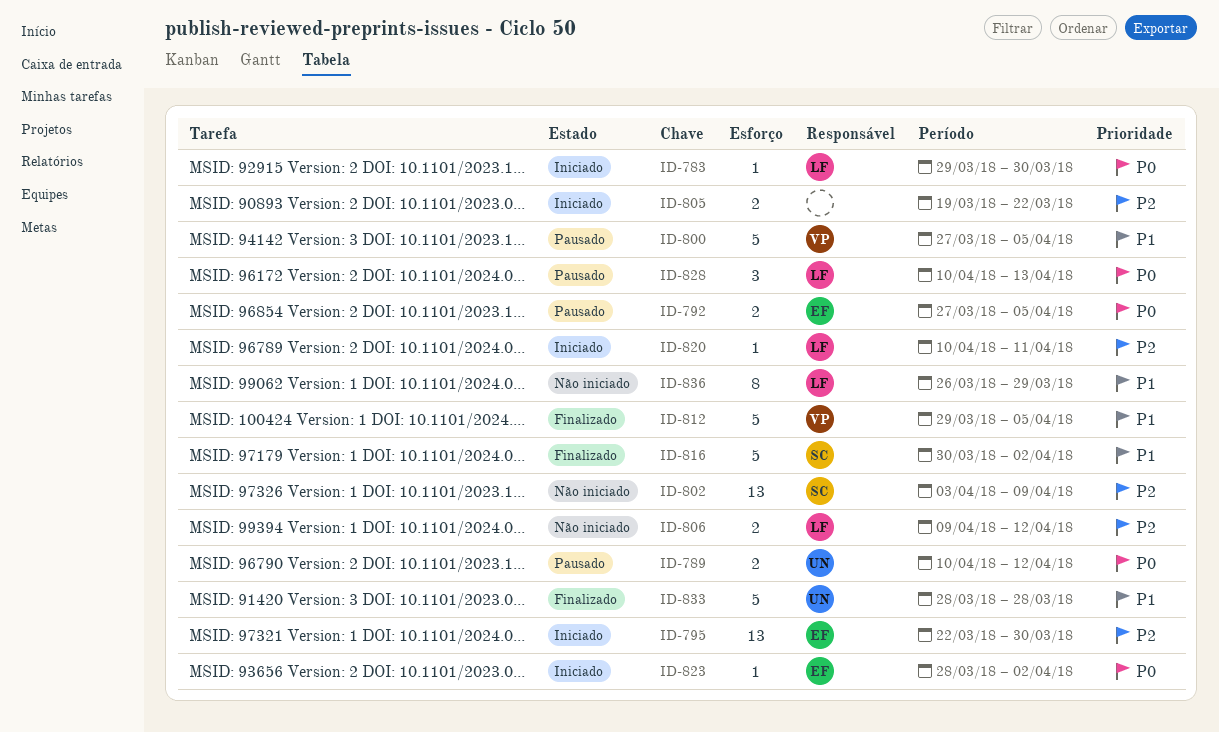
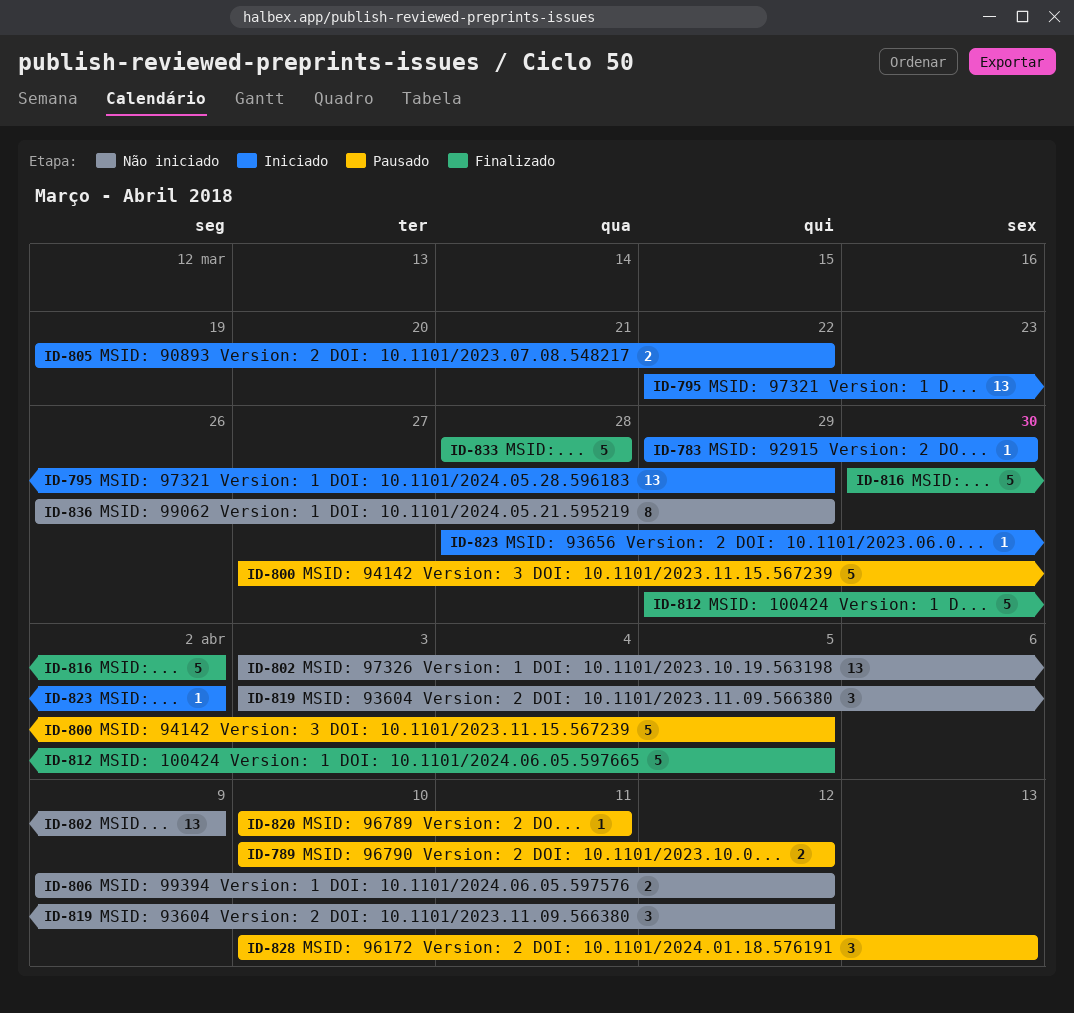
ID-792: present -> none
ID-795, due: Mar 30 -> Mar 29
ID-819: none -> present
ID-820, status: Iniciado -> Pausado

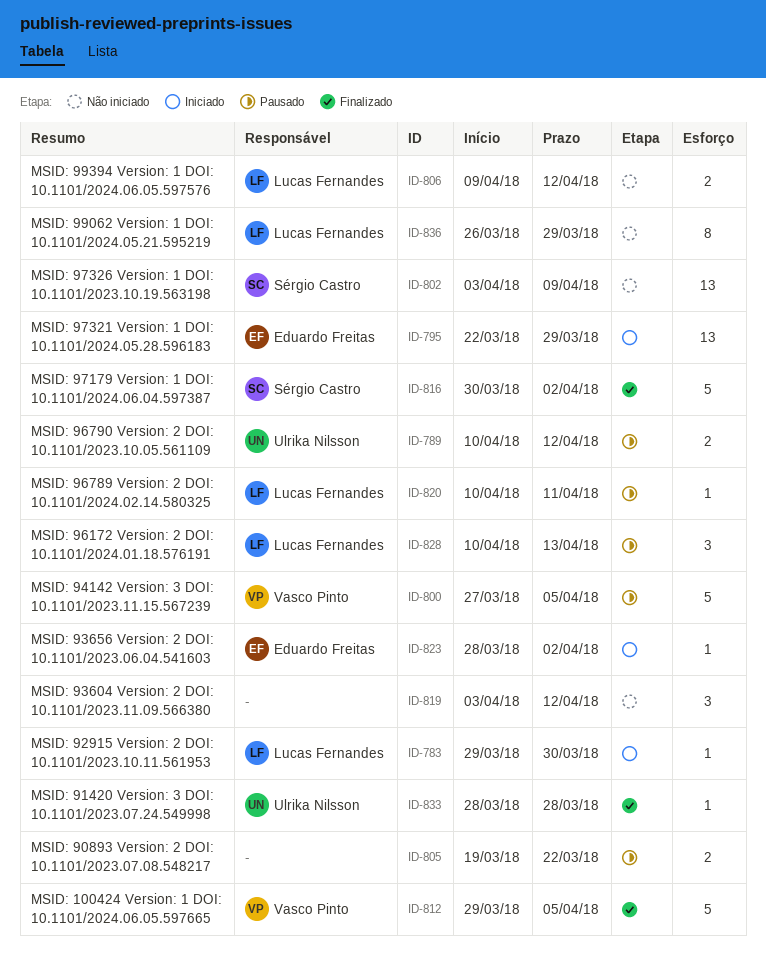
ID-805, status: Iniciado -> Pausado
ID-833, estimate: 5 -> 1

